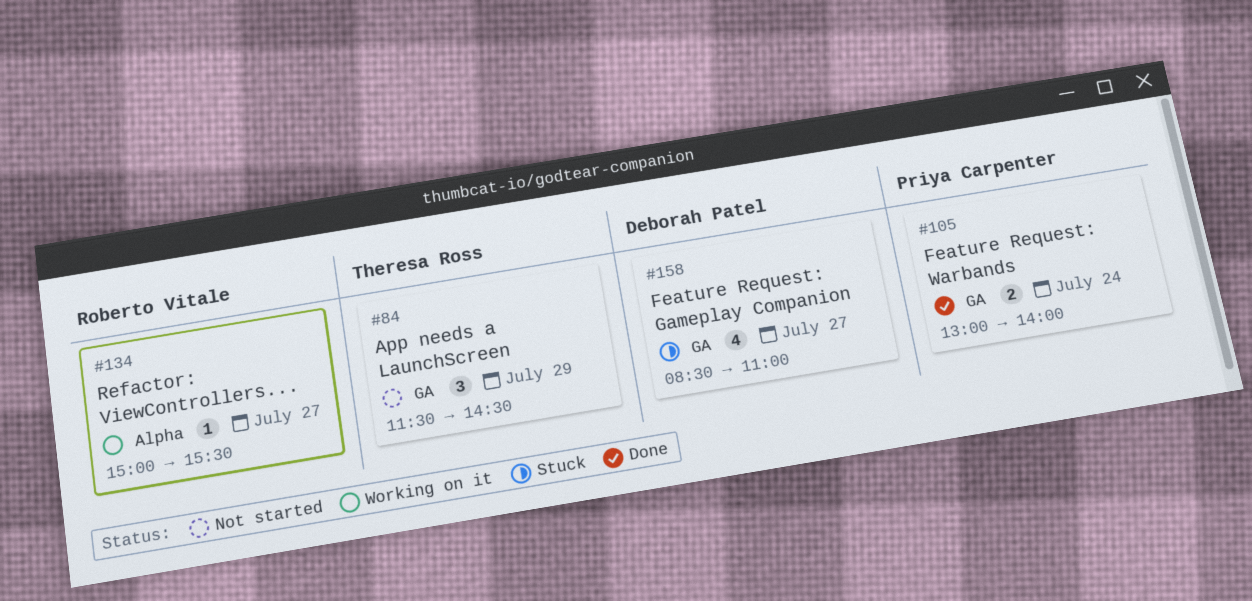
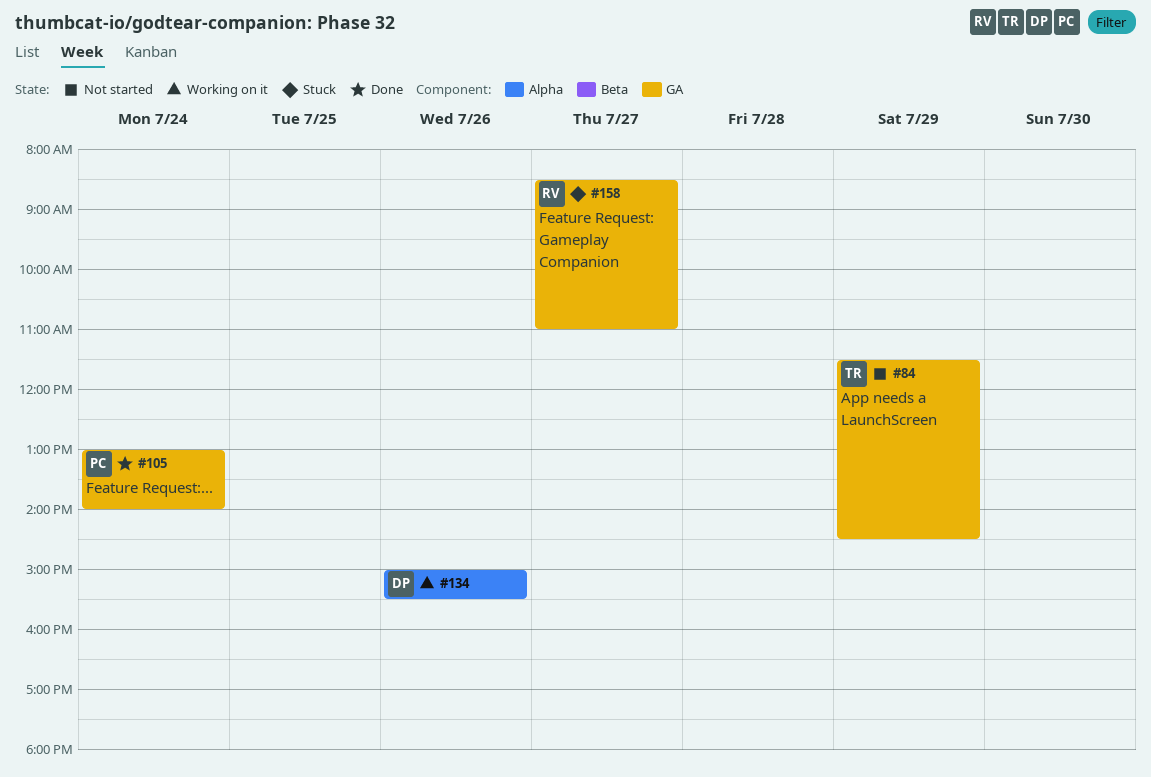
#134, owner: Roberto Vitale -> Deborah Patel
#134, day: Jul 27 -> Jul 26
#158, owner: Deborah Patel -> Roberto Vitale

